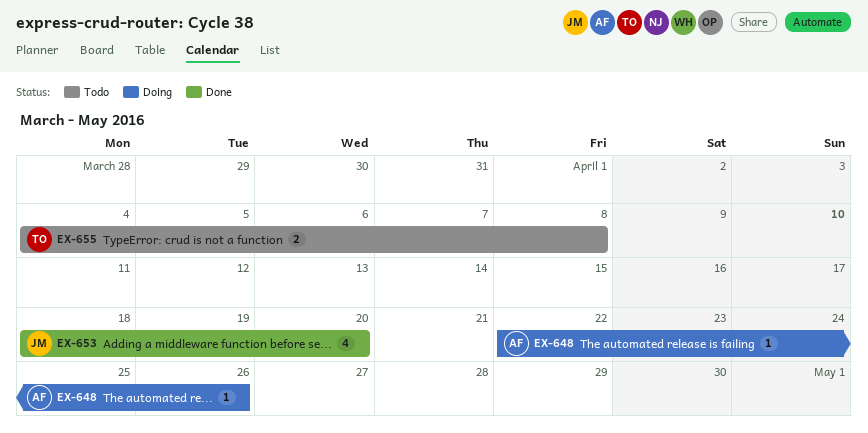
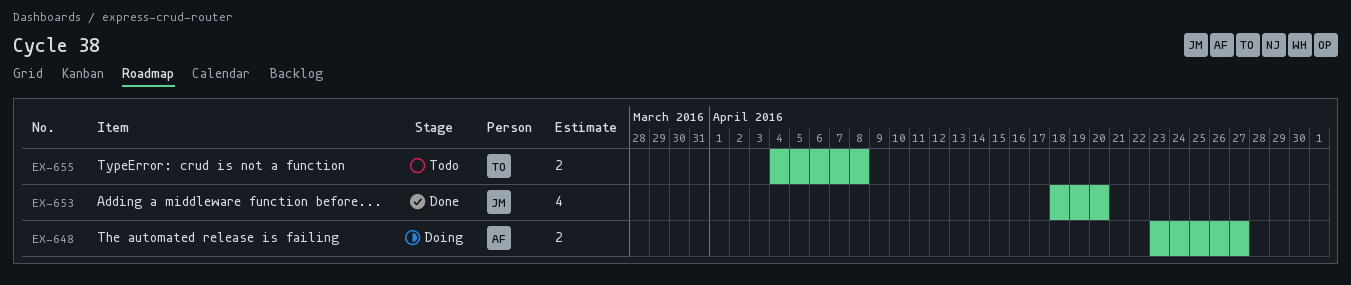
EX-648, estimate: 1 -> 2
EX-648, start: Apr 22 -> Apr 23
EX-648, due: Apr 26 -> Apr 27

